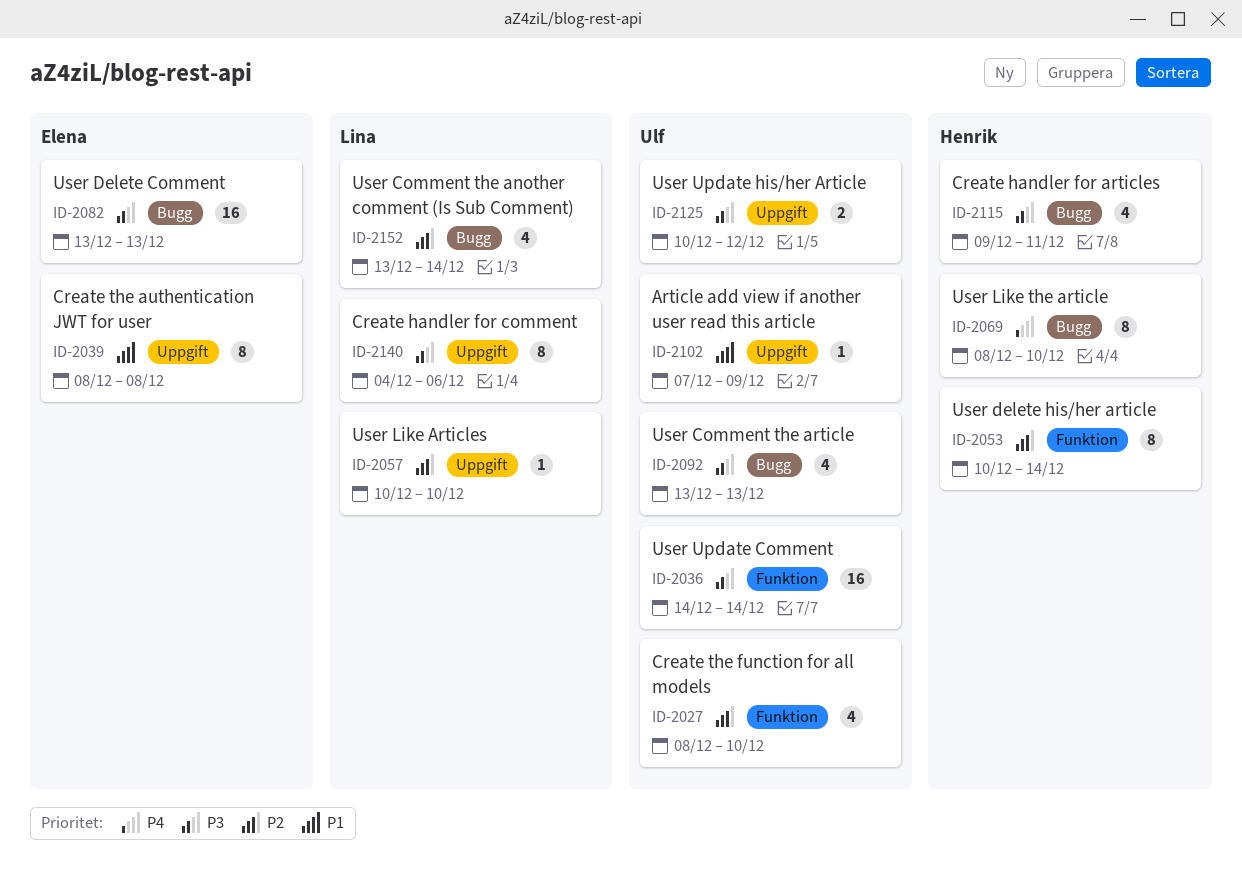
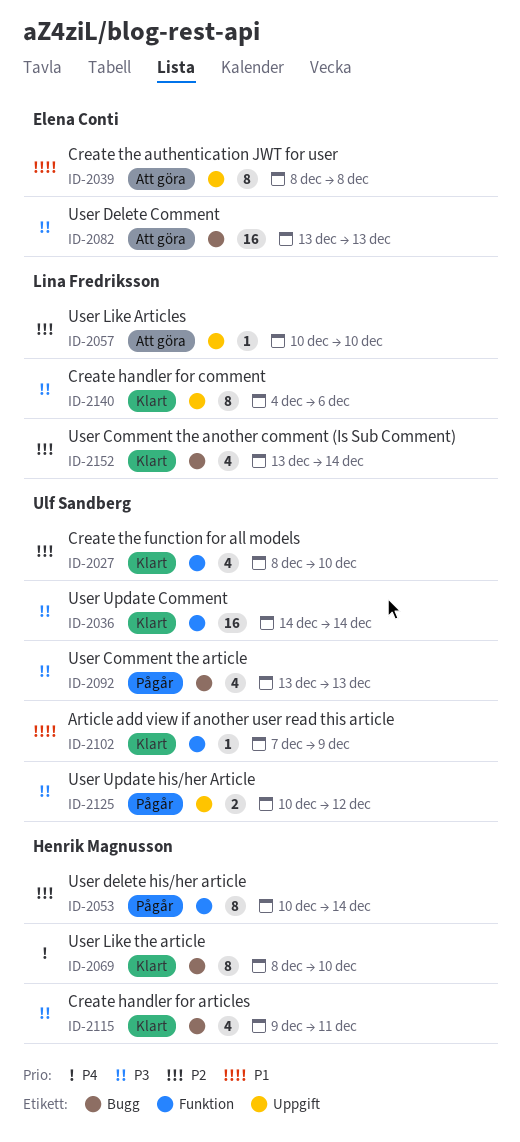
ID-2102, label: Uppgift -> Funktion

